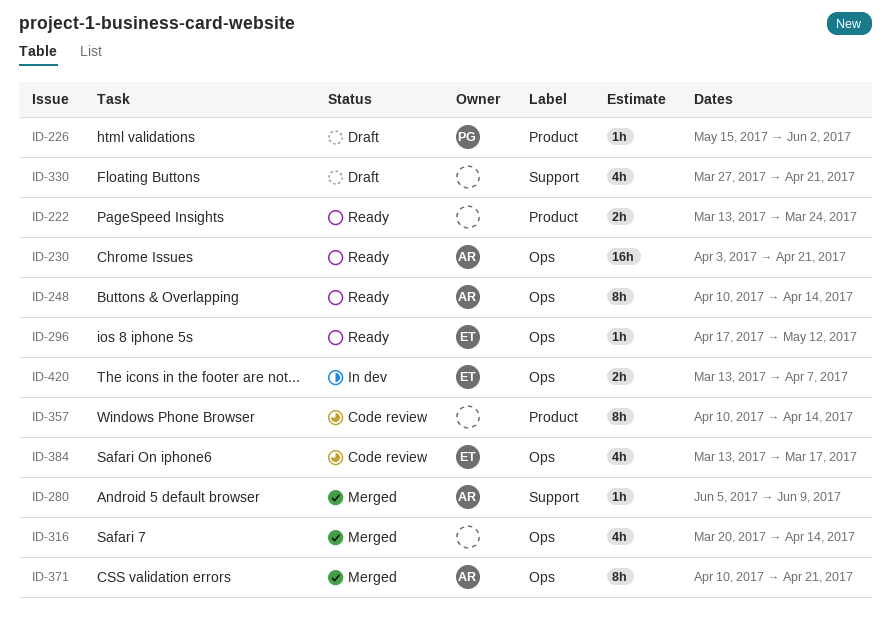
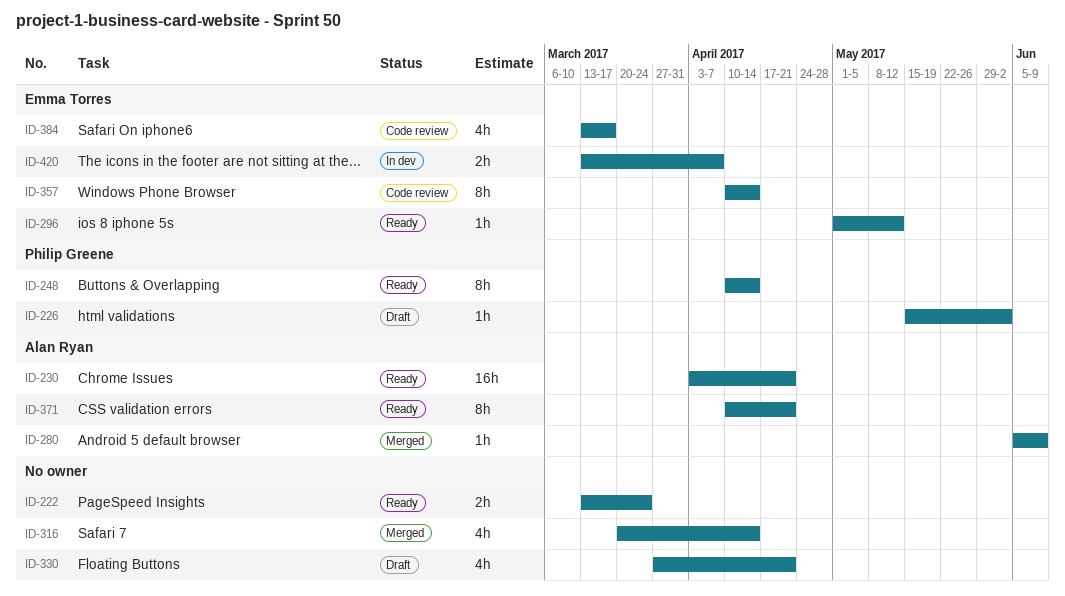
ID-248, owner: Alan Ryan -> Philip Greene
ID-296, start: Apr 17 -> May 1
ID-357, owner: none -> Emma Torres
ID-371, status: Merged -> Ready

